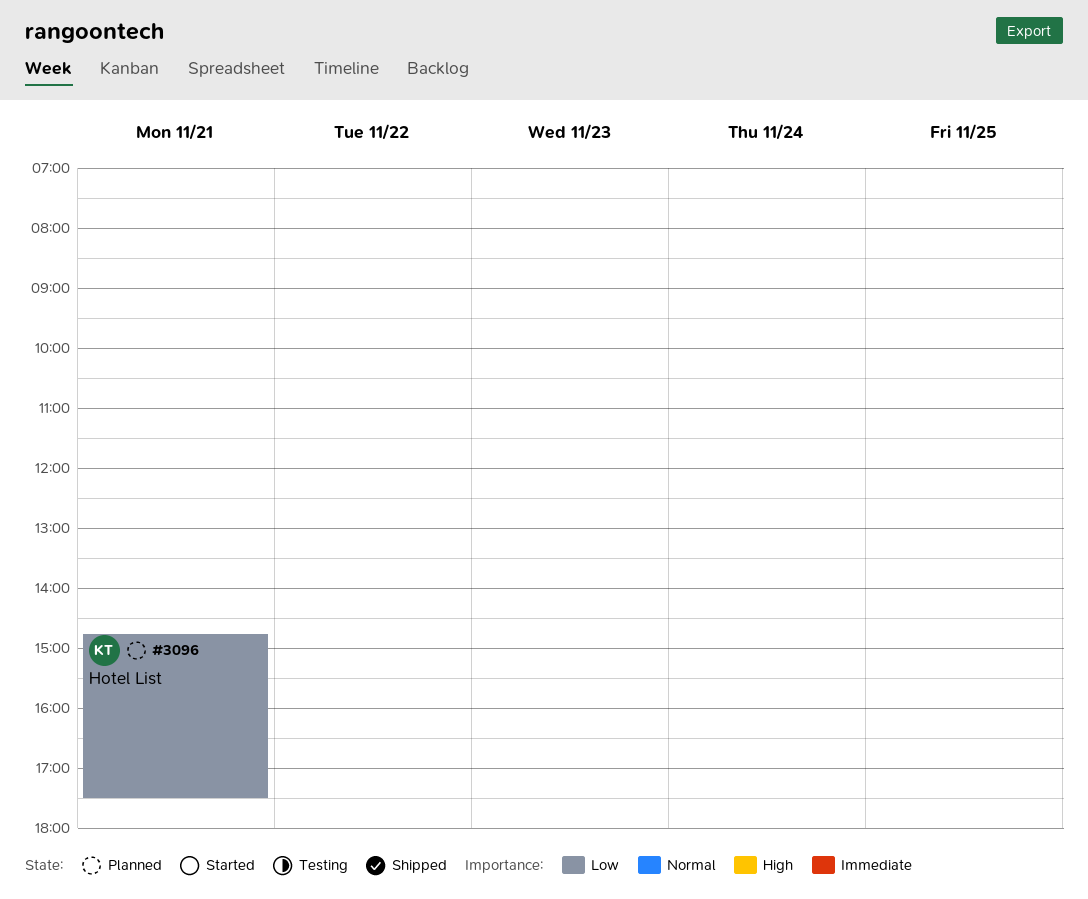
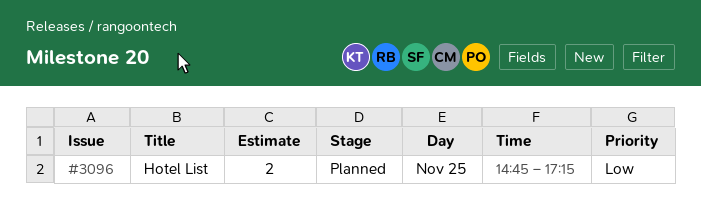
#3096, day: Nov 21 -> Nov 25
#3096, ends: 17:30 -> 17:15

